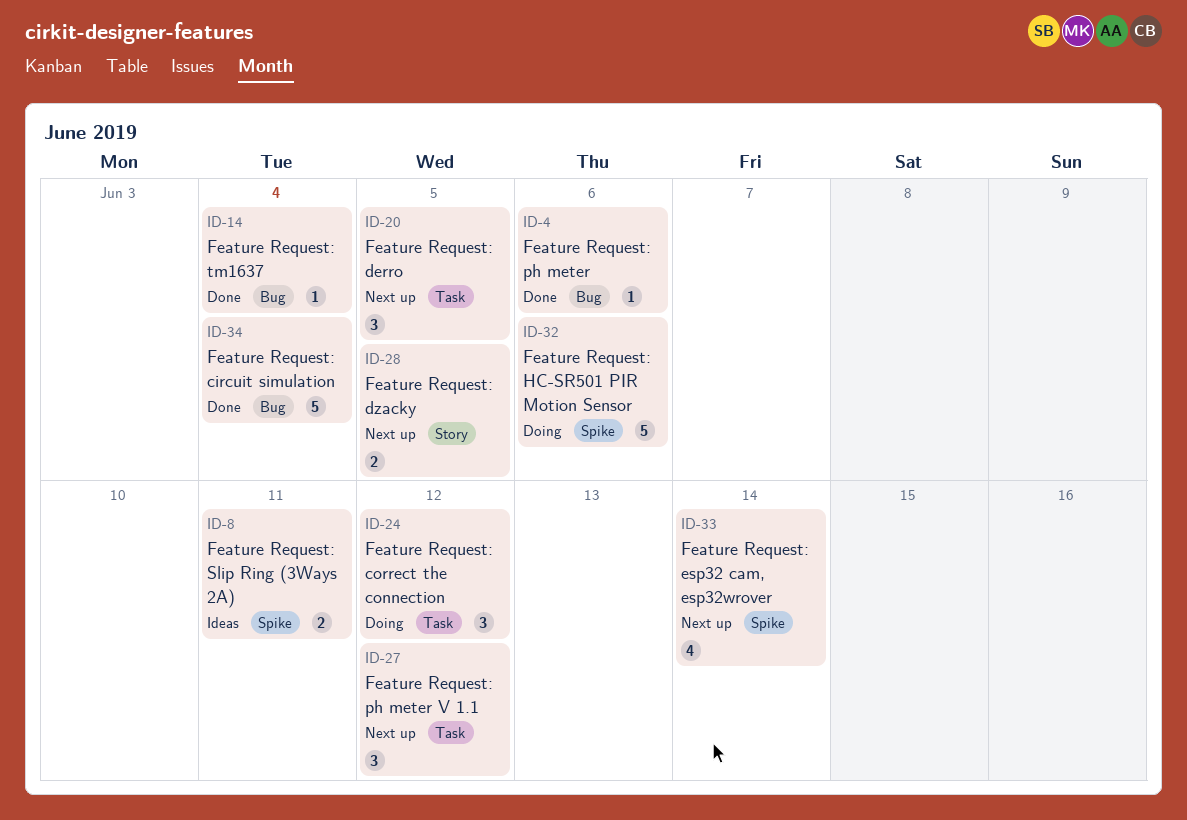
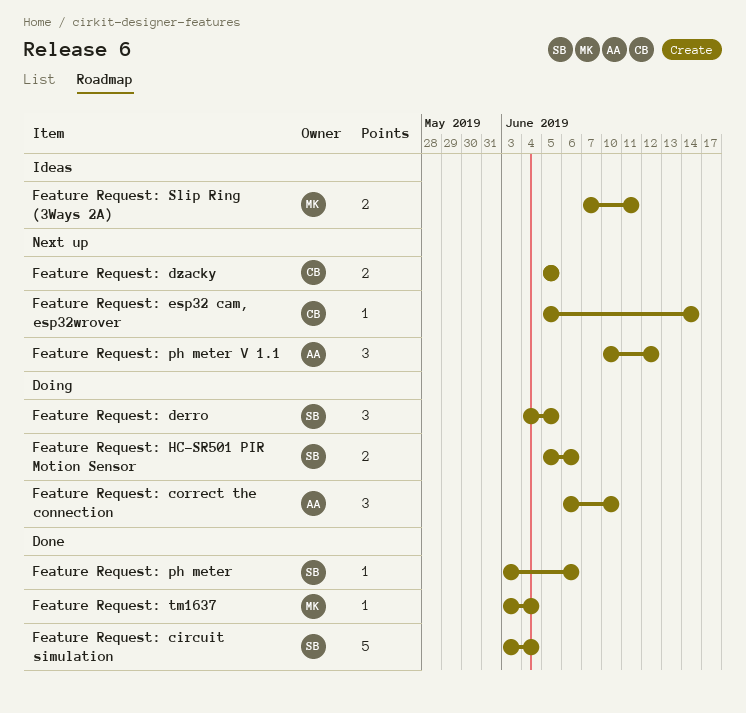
Feature Request: correct the connection, due: Jun 12 -> Jun 10
Feature Request: derro, status: Next up -> Doing
Feature Request: esp32 cam, esp32wrover, estimate: 4 -> 1
Feature Request: HC-SR501 PIR Motion Sensor, estimate: 5 -> 2

